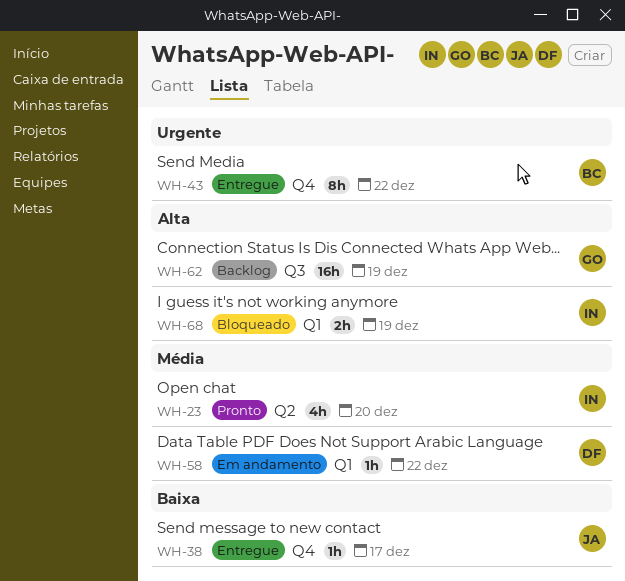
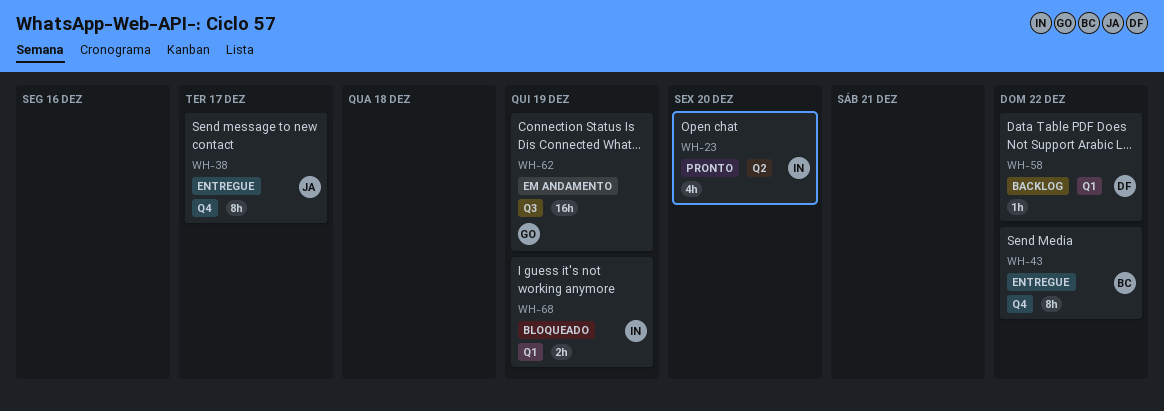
WH-38, estimate: 1h -> 8h
WH-58, status: Em andamento -> Backlog
WH-62, status: Backlog -> Em andamento

